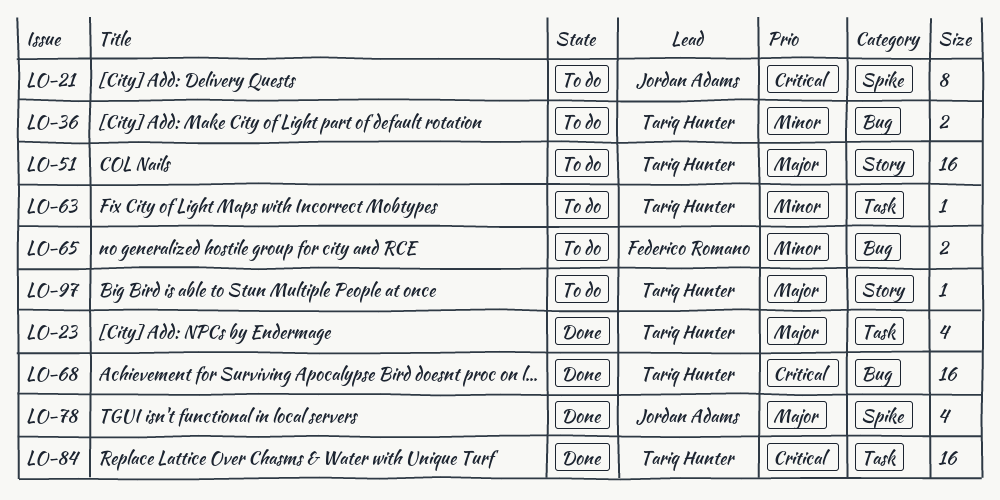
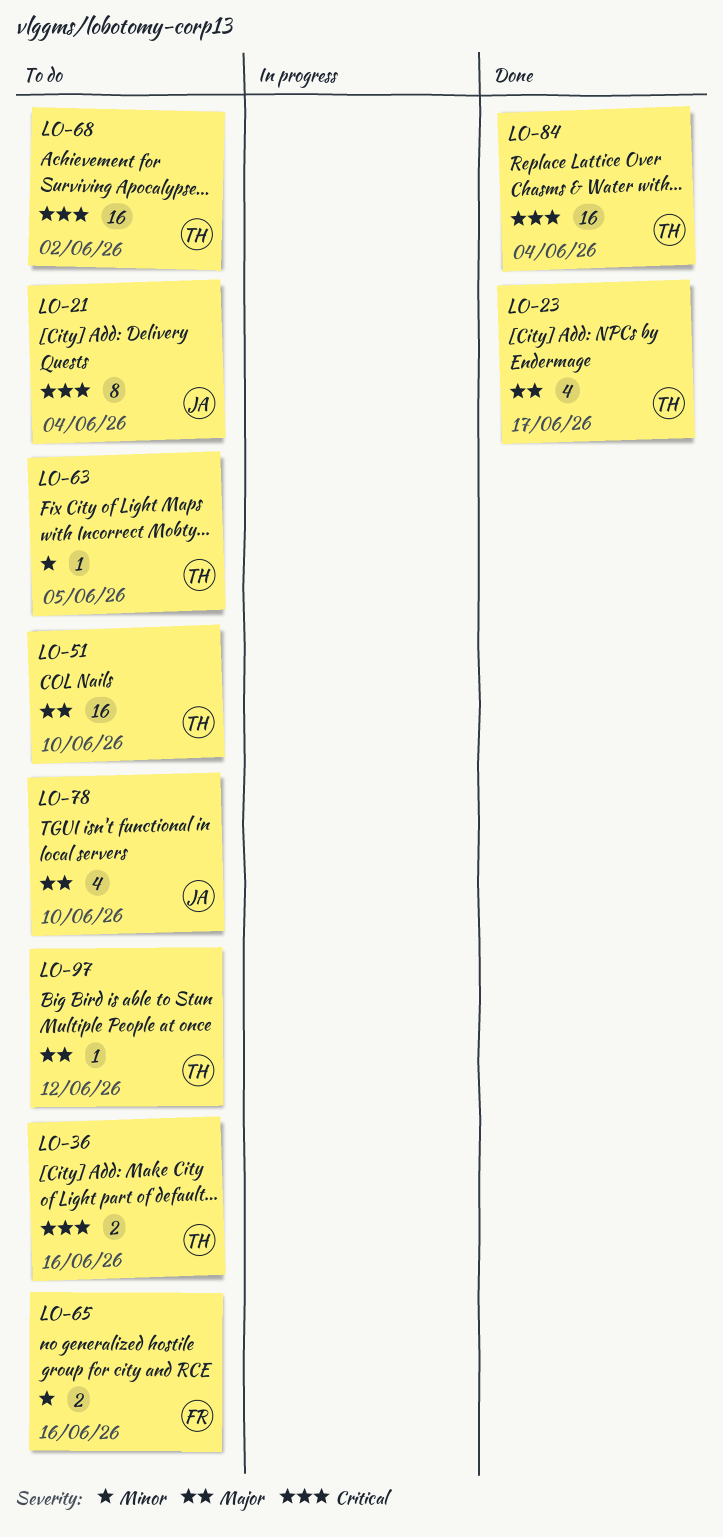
LO-36, priority: Minor -> Critical
LO-68, status: Done -> To do
LO-78, status: Done -> To do

